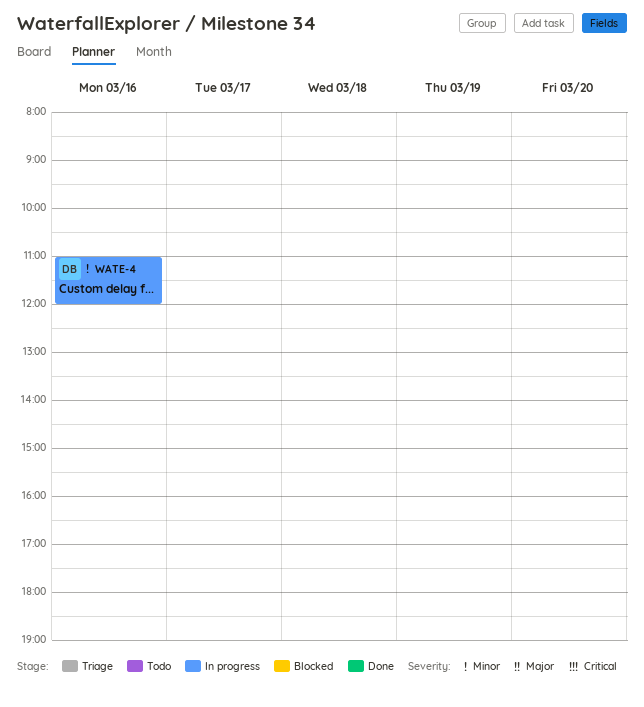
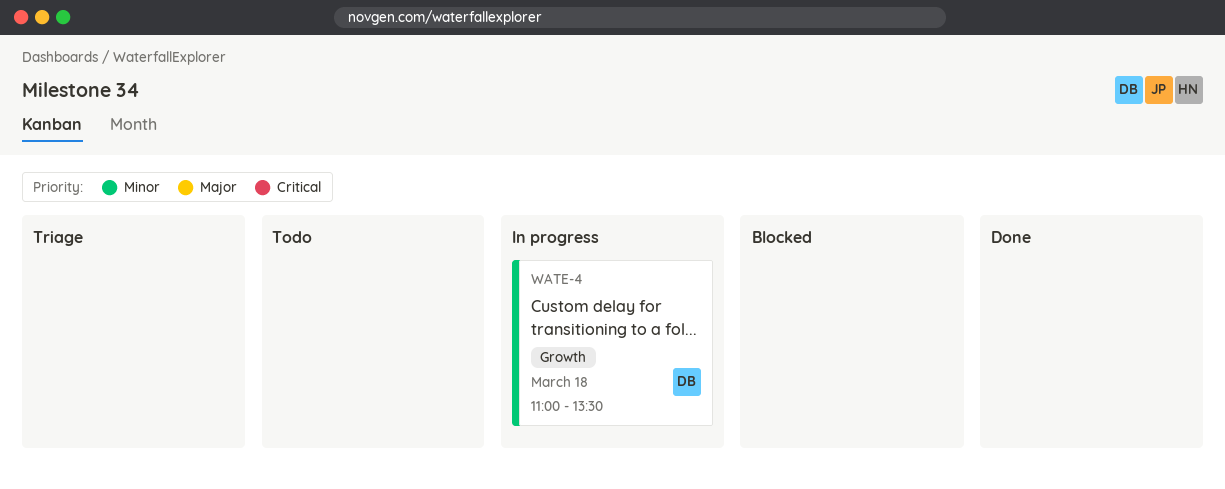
WATE-4, day: Mar 16 -> Mar 18
WATE-4, ends: 12:00 -> 13:30

